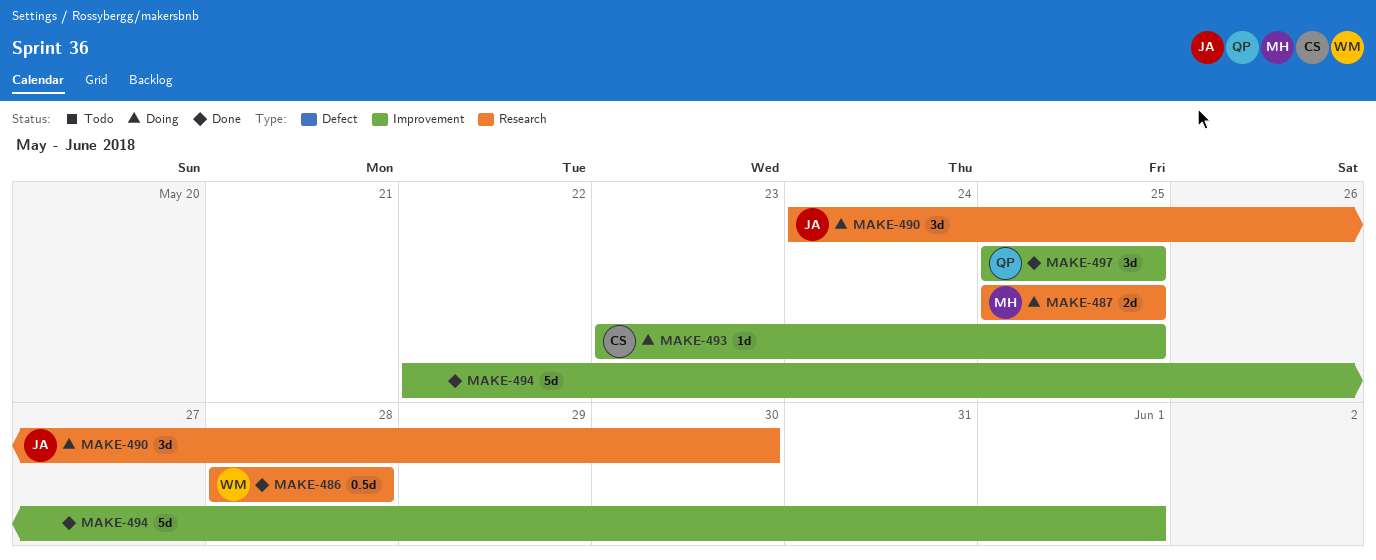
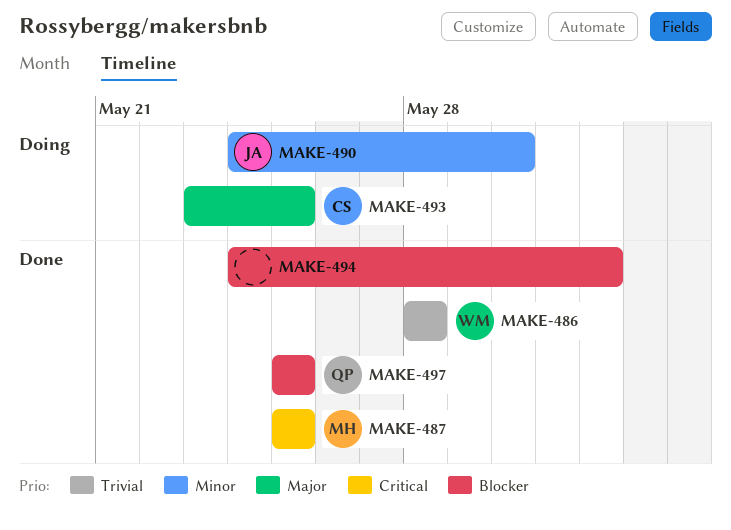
MAKE-487, status: Doing -> Done
MAKE-494, start: May 22 -> May 24

